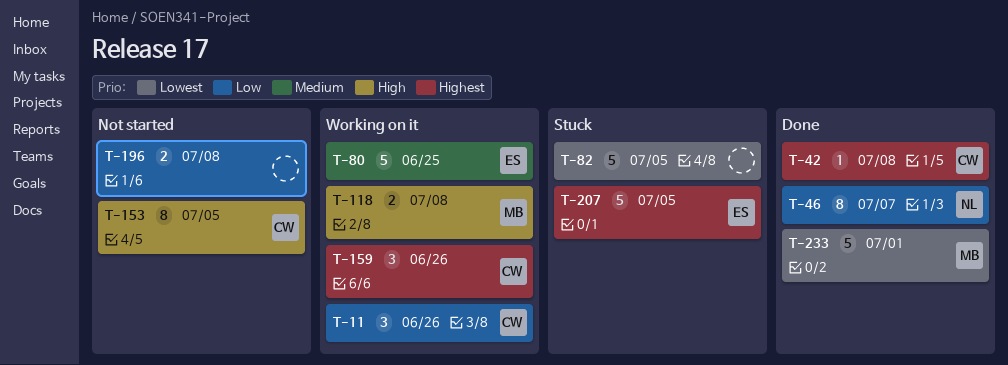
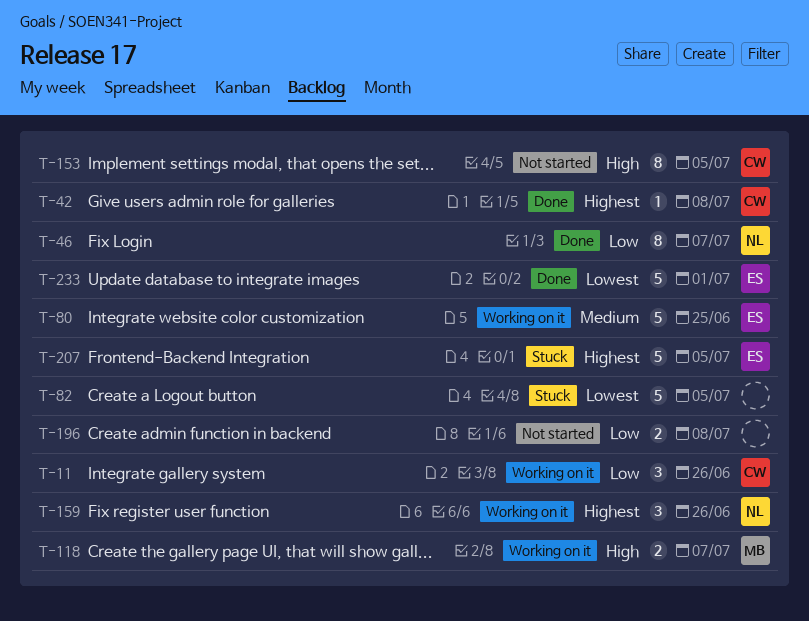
T-118, due: Jul 8 -> Jul 7
T-159, owner: CW -> NL
T-233, owner: MB -> ES

